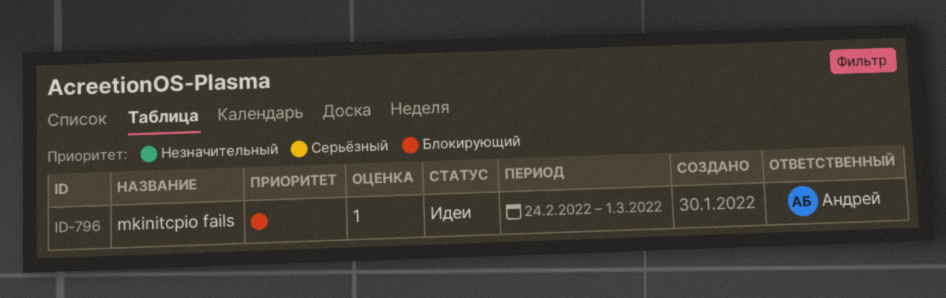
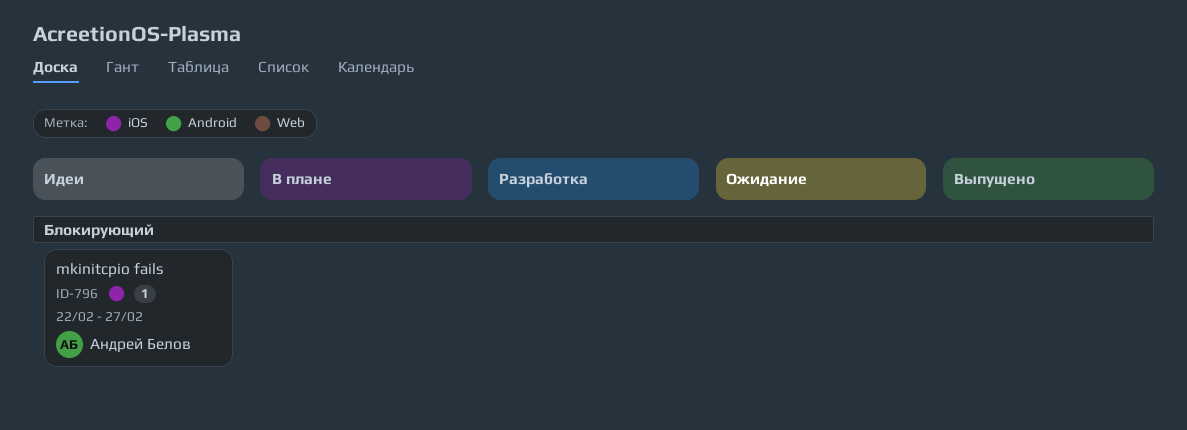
ID-796, start: Feb 24 -> Feb 22
ID-796, due: Mar 1 -> Feb 27

